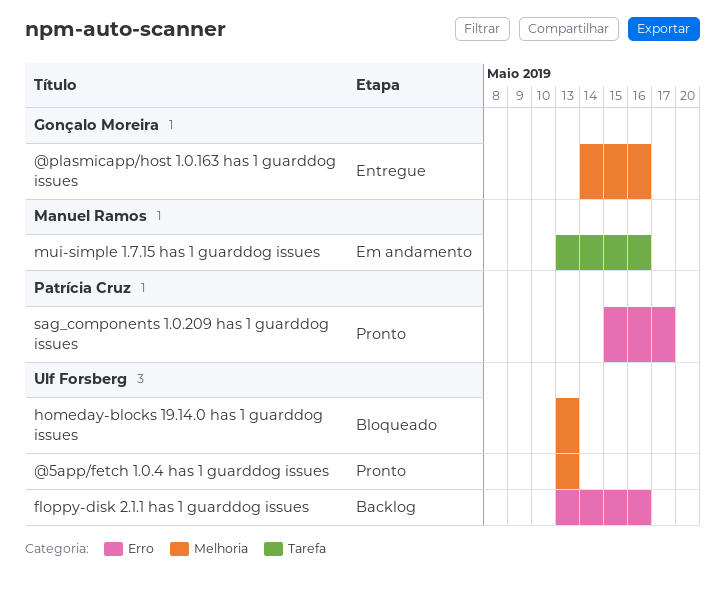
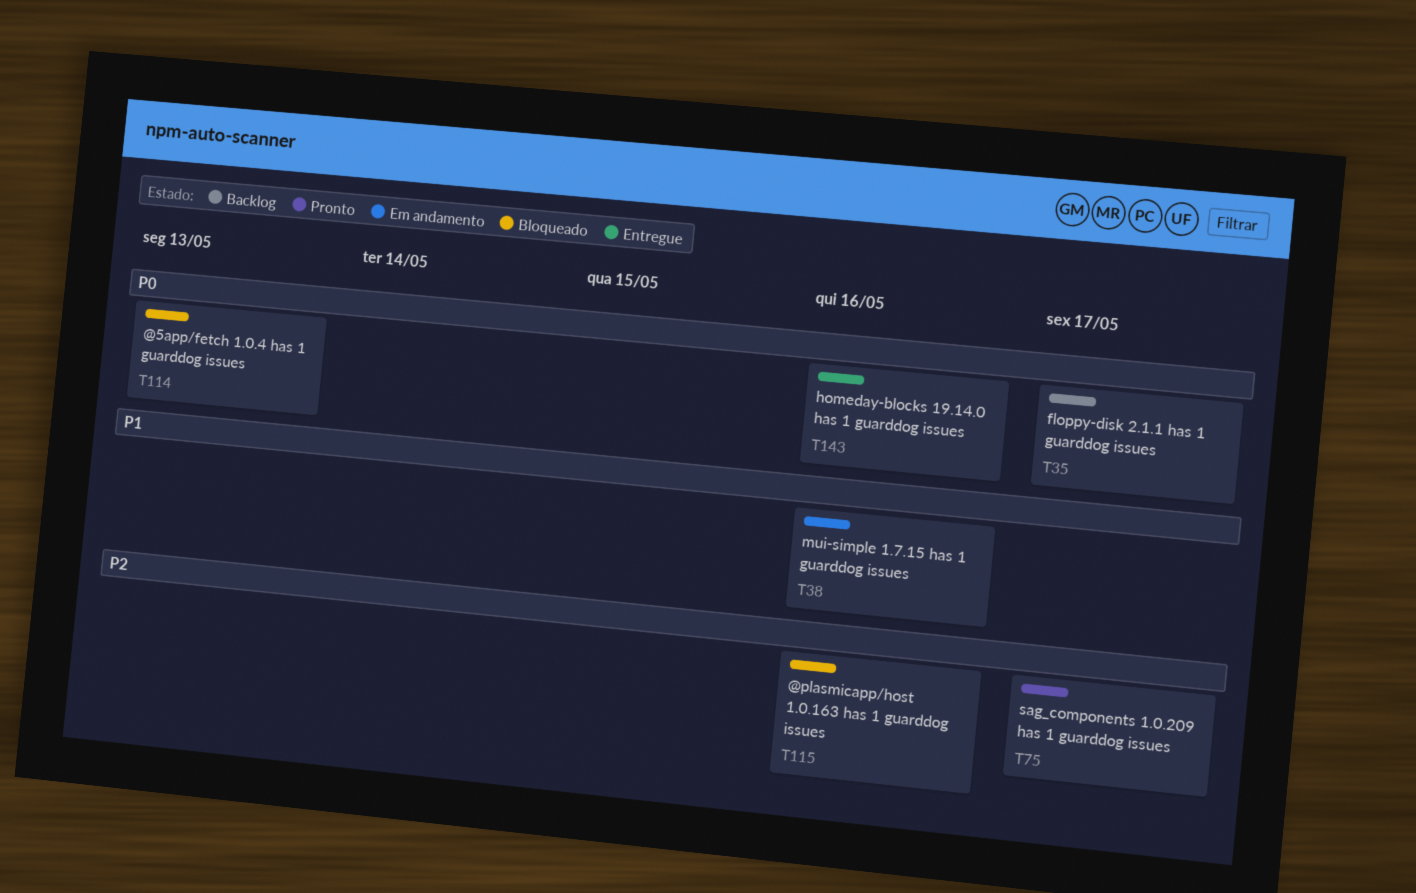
@5app/fetch 1.0.4 has 1 guarddog issues, status: Pronto -> Bloqueado
@plasmicapp/host 1.0.163 has 1 guarddog issues, status: Entregue -> Bloqueado
floppy-disk 2.1.1 has 1 guarddog issues, due: May 16 -> May 17
homeday-blocks 19.14.0 has 1 guarddog issues, status: Bloqueado -> Entregue
homeday-blocks 19.14.0 has 1 guarddog issues, due: May 13 -> May 16

